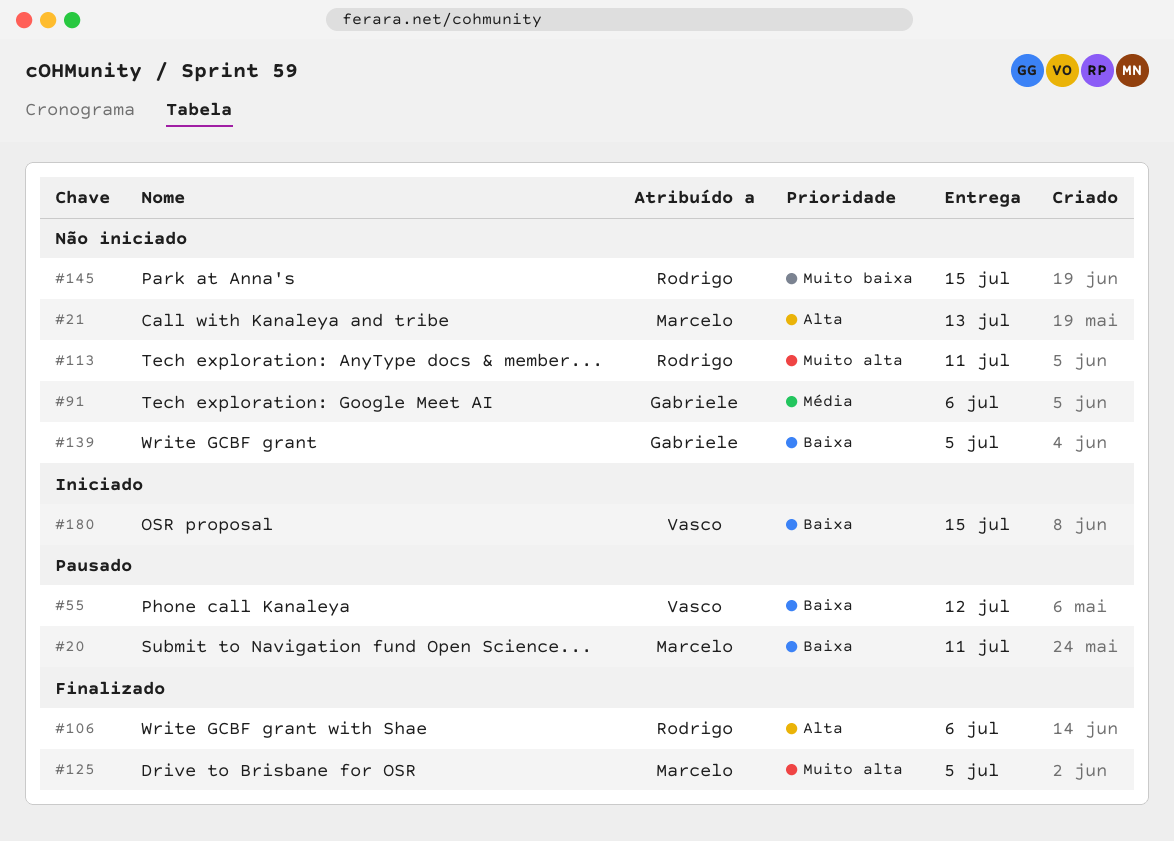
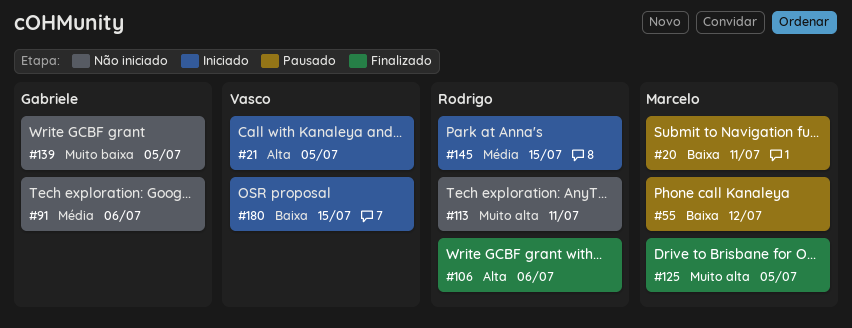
#21, status: Não iniciado -> Iniciado
#21, owner: Marcelo -> Vasco
#21, due: Jul 13 -> Jul 5
#55, owner: Vasco -> Marcelo
#139, priority: Baixa -> Muito baixa
#145, status: Não iniciado -> Iniciado
#145, priority: Muito baixa -> Média

